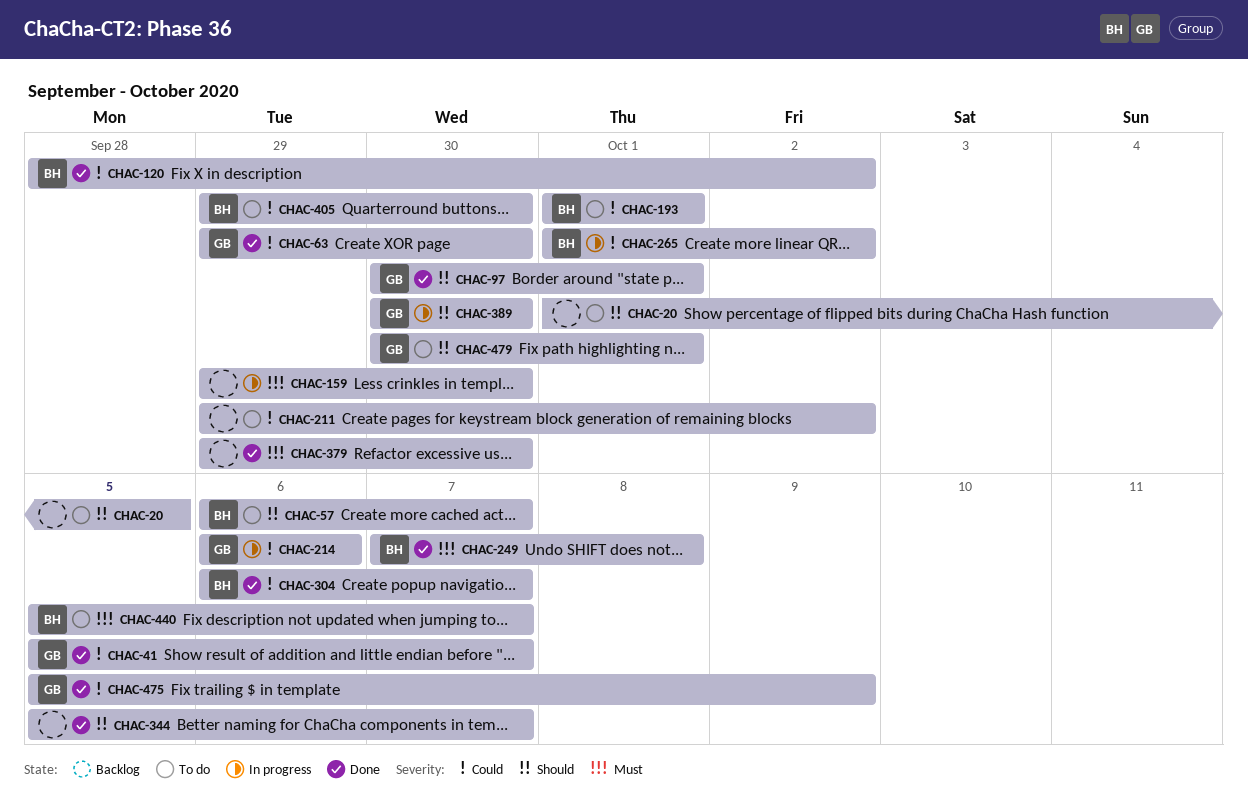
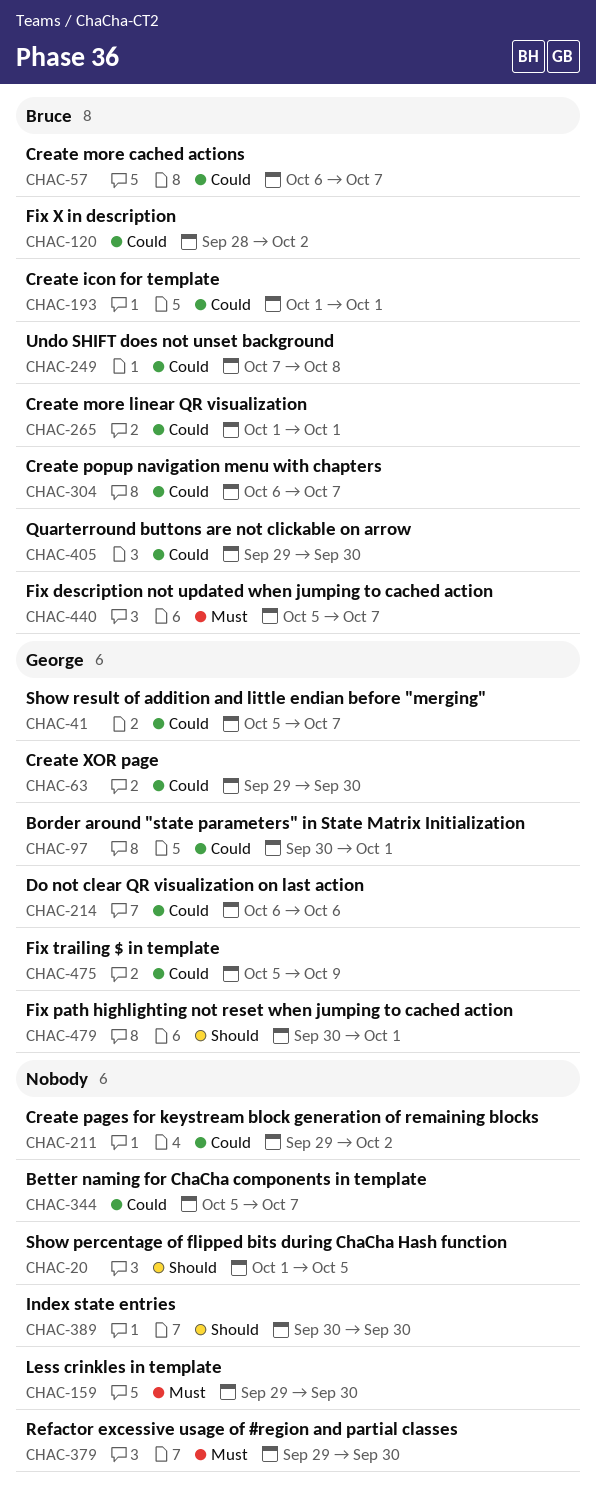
CHAC-57, priority: Should -> Could
CHAC-97, priority: Should -> Could
CHAC-249, priority: Must -> Could
CHAC-265, due: Oct 2 -> Oct 1
CHAC-344, priority: Should -> Could
CHAC-389, owner: George -> none

